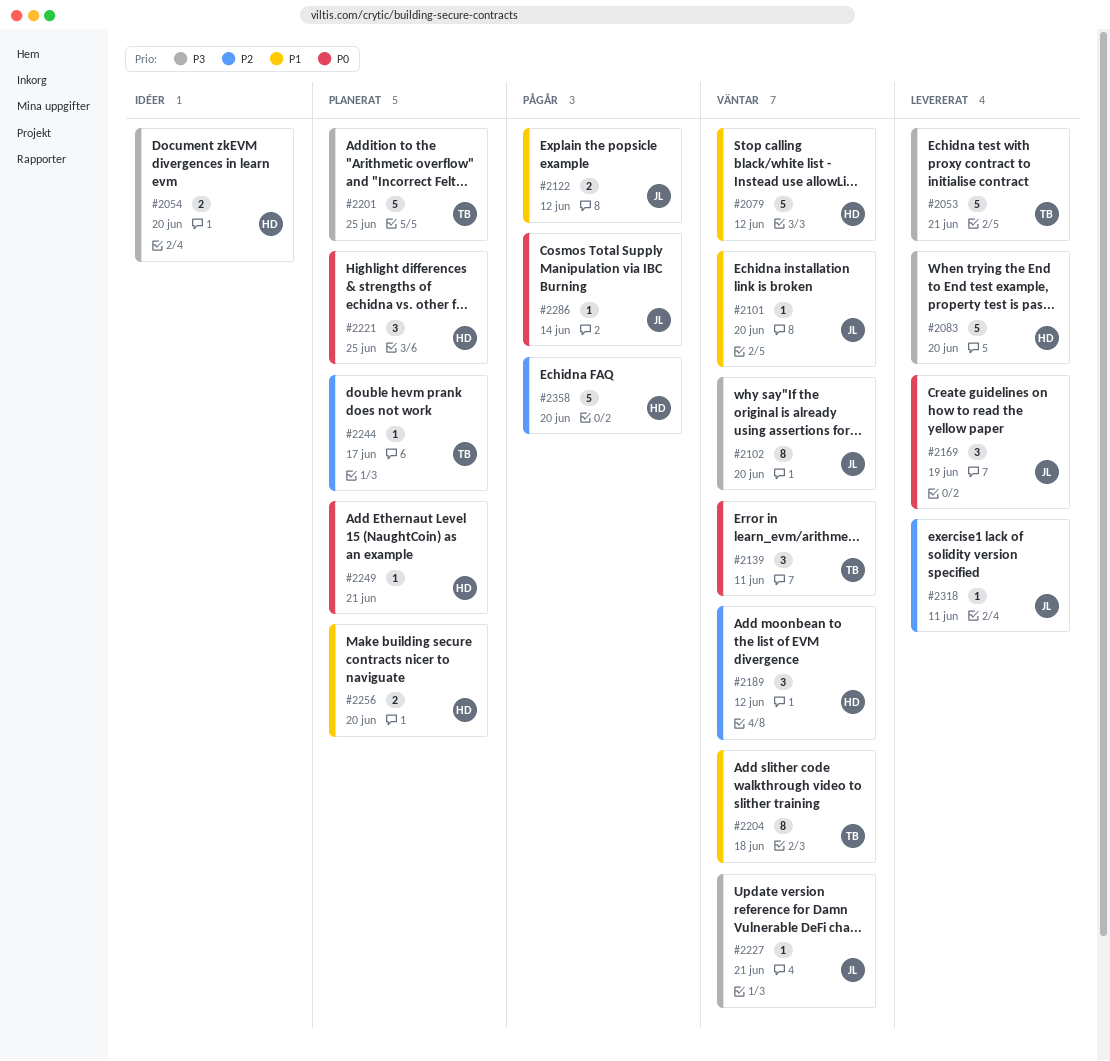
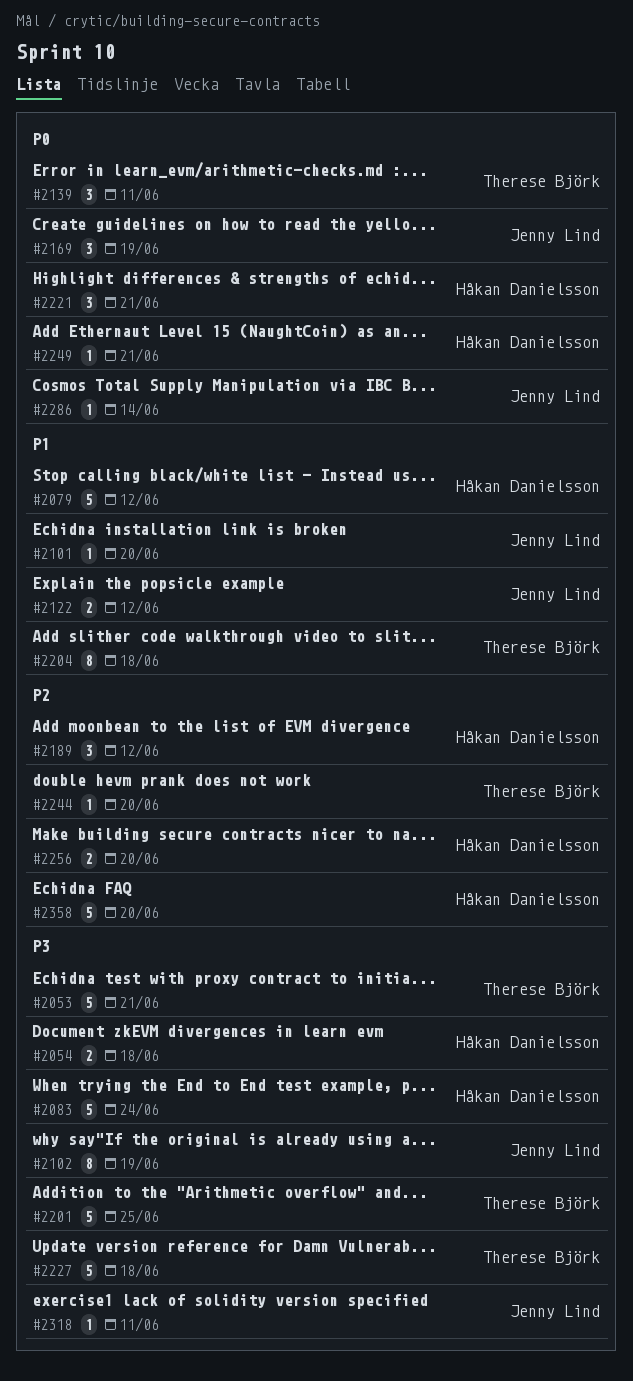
#2054, due: Jun 20 -> Jun 18
#2083, due: Jun 20 -> Jun 24
#2102, due: Jun 20 -> Jun 19
#2221, due: Jun 25 -> Jun 21
#2227, owner: Jenny Lind -> Therese Björk
#2227, estimate: 1 -> 5
#2227, due: Jun 21 -> Jun 18
#2244, due: Jun 17 -> Jun 20
#2256, priority: P1 -> P2
#2318, priority: P2 -> P3

